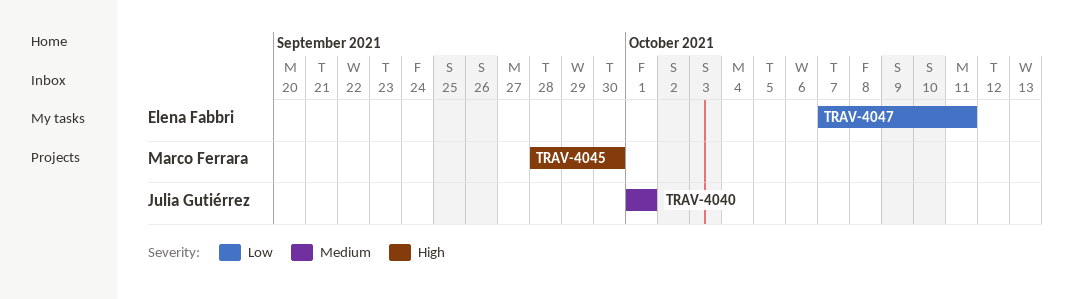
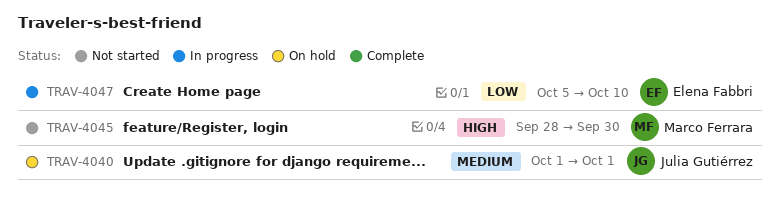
TRAV-4047, start: Oct 7 -> Oct 5
TRAV-4047, due: Oct 11 -> Oct 10

